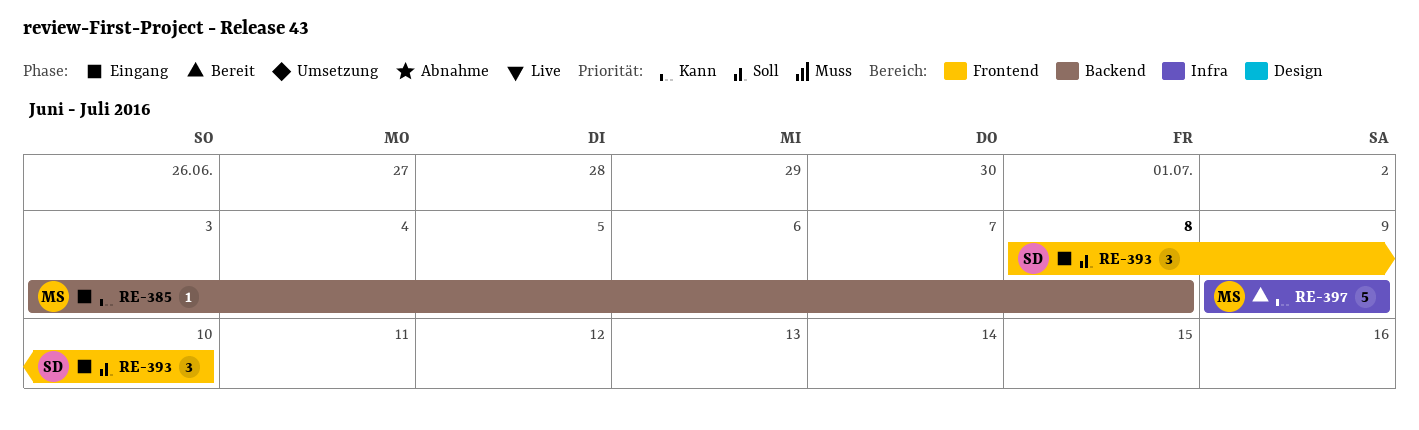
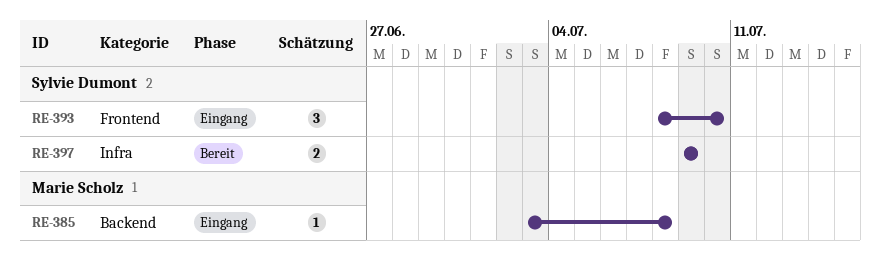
RE-397, owner: Marie Scholz -> Sylvie Dumont
RE-397, estimate: 5 -> 2

